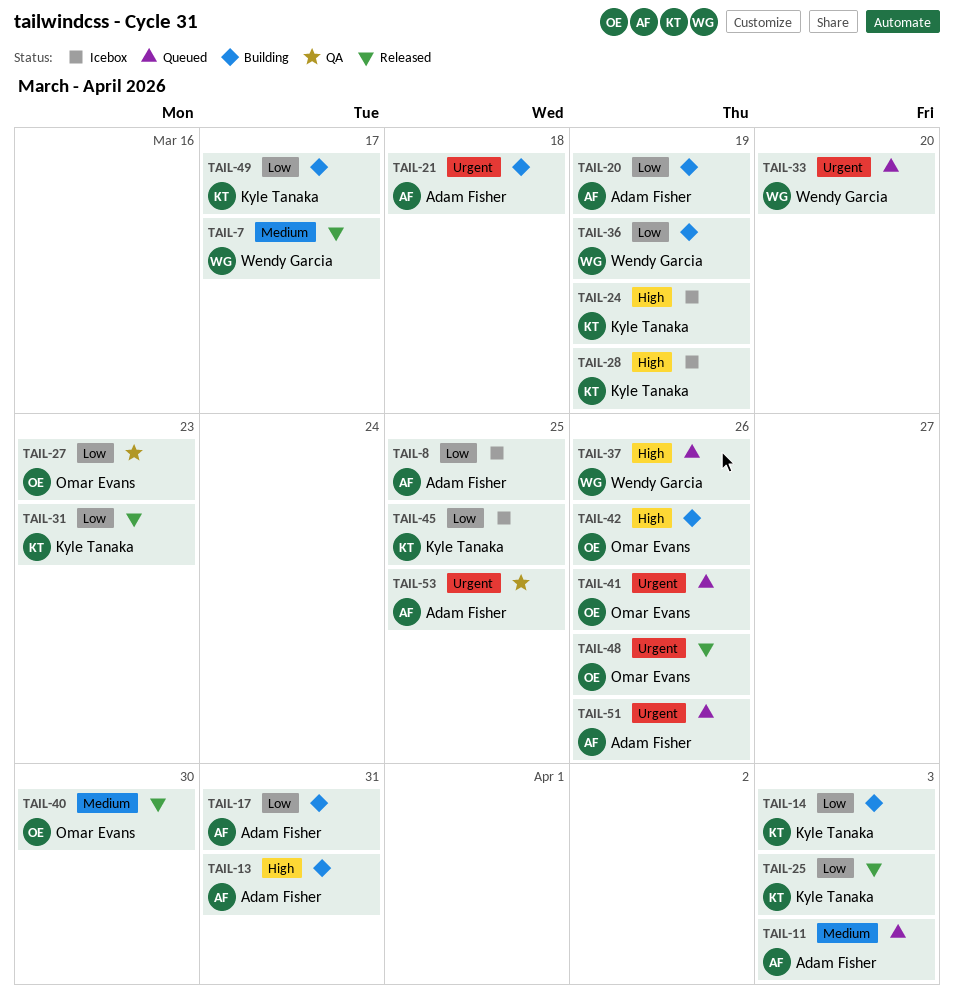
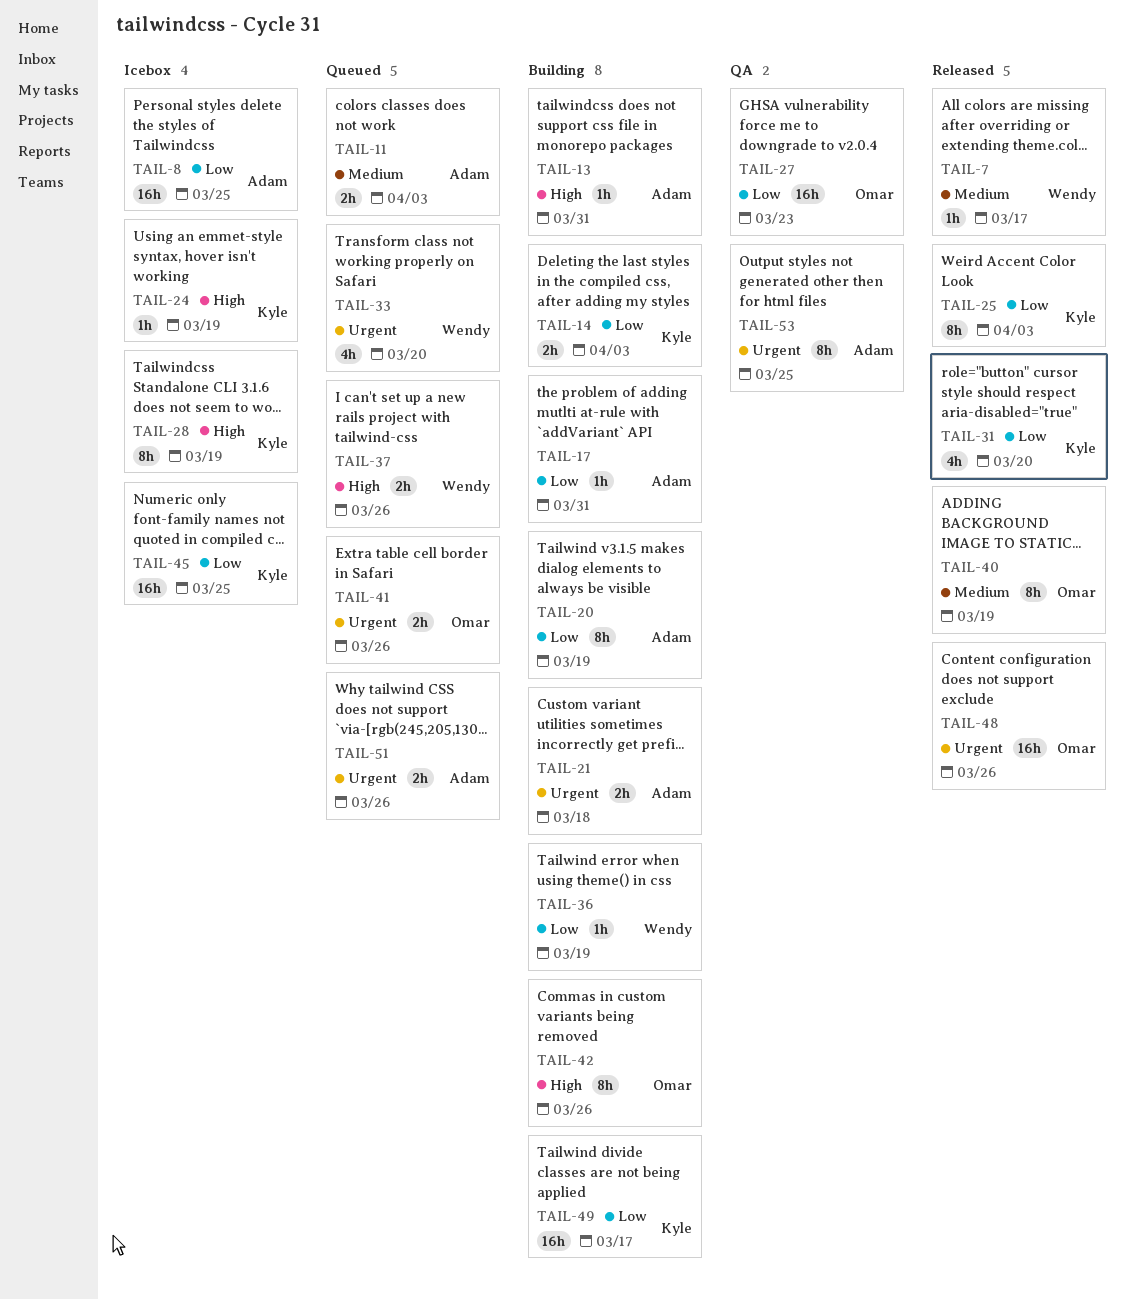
TAIL-31, due: Mar 23 -> Mar 20
TAIL-40, due: Mar 30 -> Mar 19

